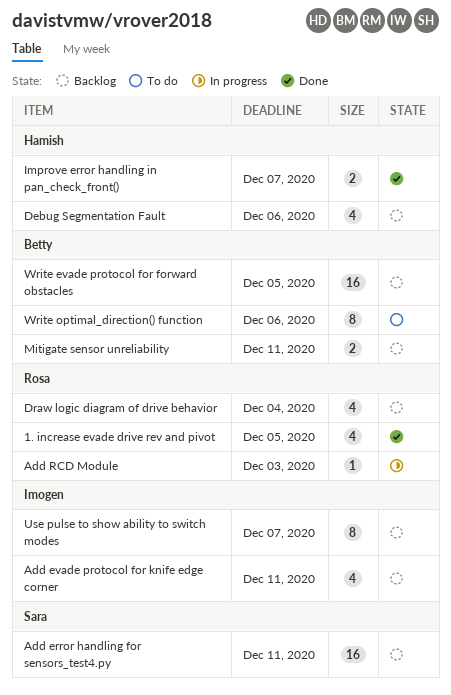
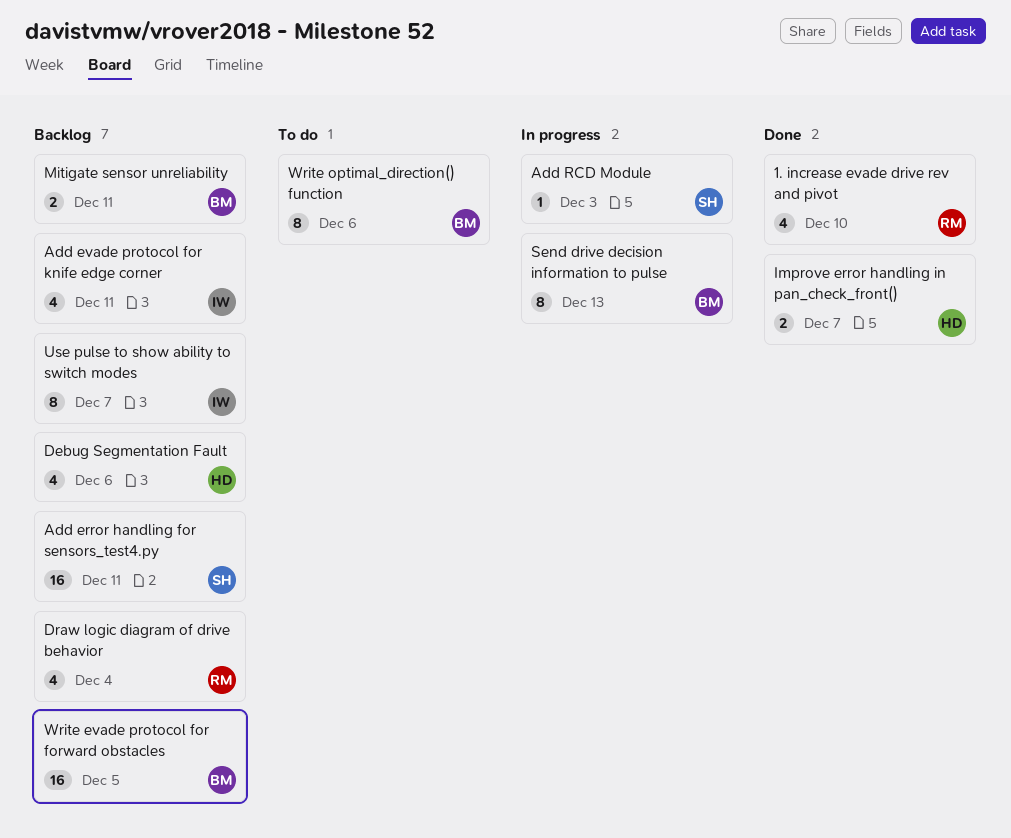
1. increase evade drive rev and pivot, due: Dec 5 -> Dec 10
Add RCD Module, owner: Rosa -> Sara
Send drive decision information to pulse: none -> present

